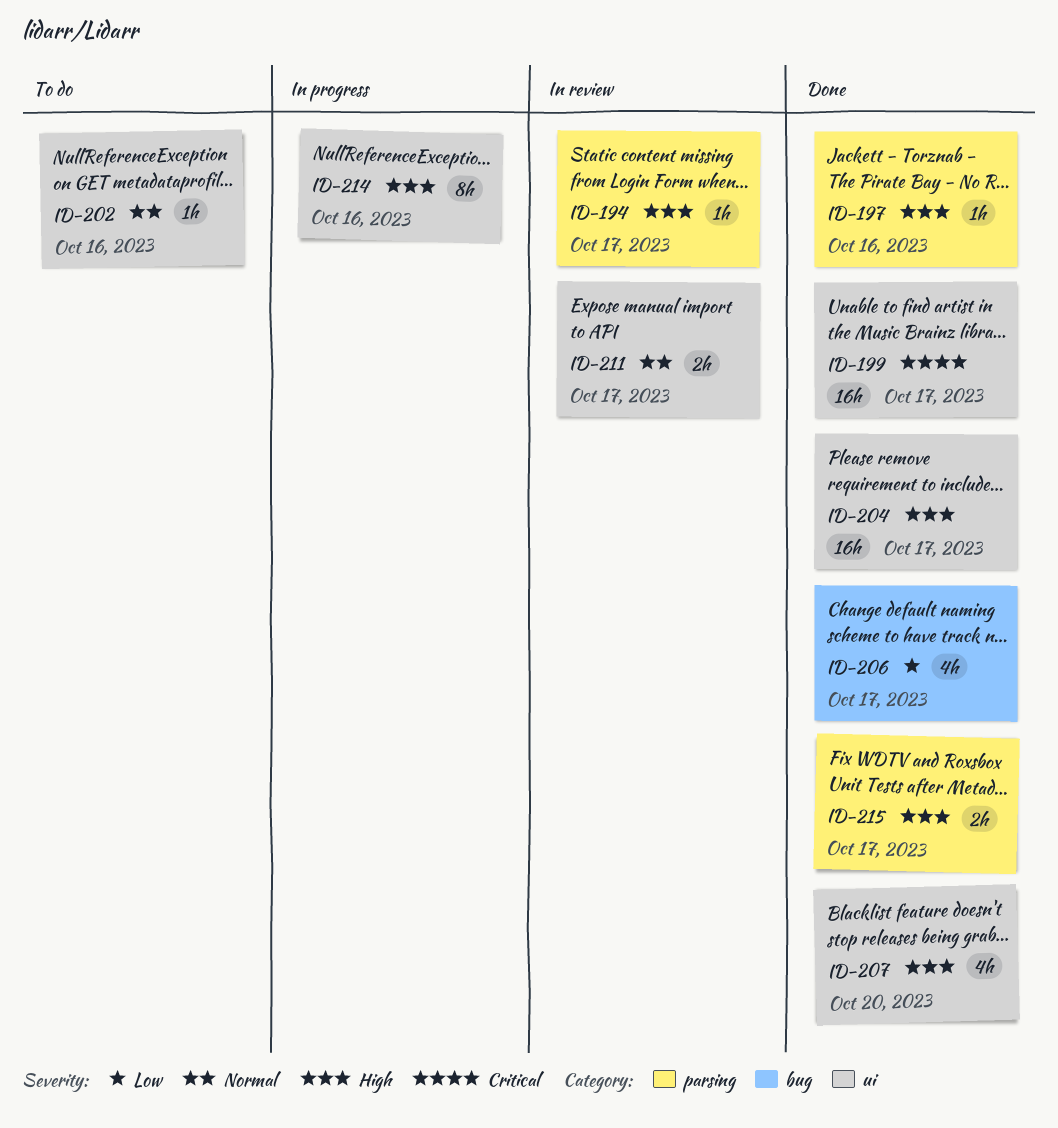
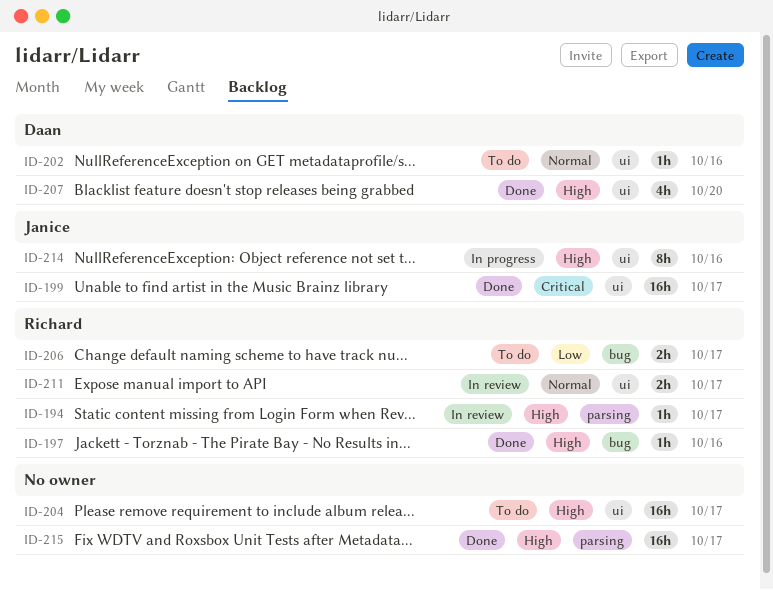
ID-197, label: parsing -> bug
ID-204, status: Done -> To do
ID-206, status: Done -> To do
ID-206, estimate: 4h -> 2h
ID-215, estimate: 2h -> 16h

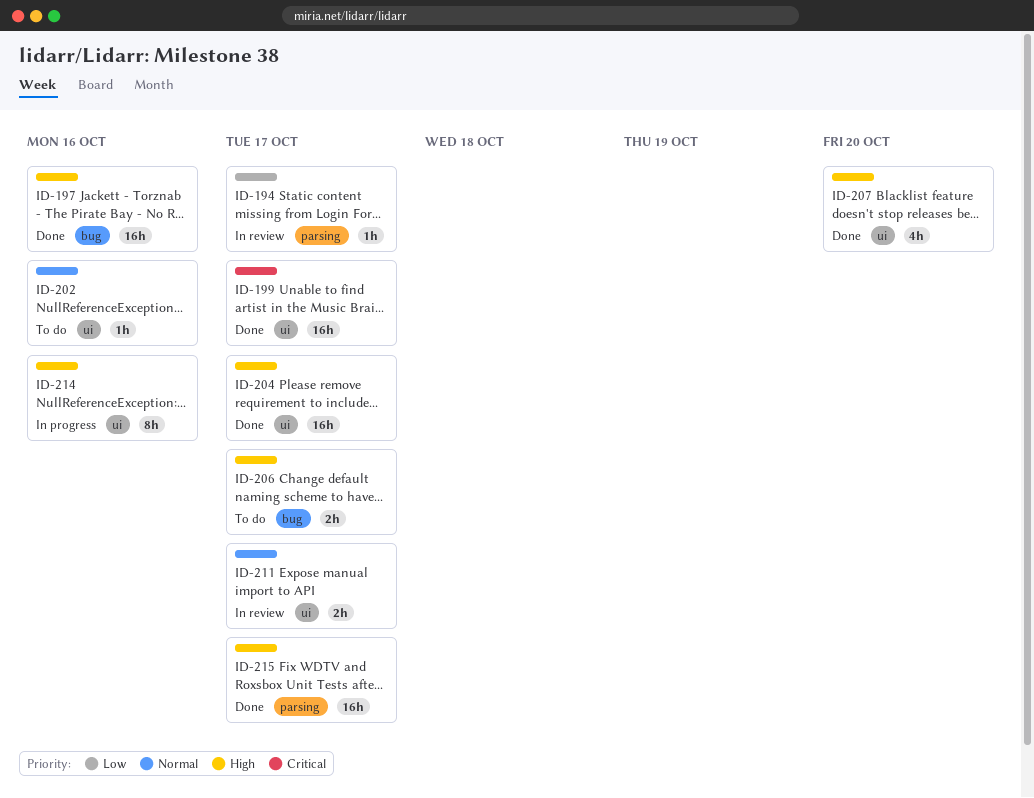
ID-194, priority: High -> Low
ID-197, estimate: 1h -> 16h
ID-204, status: To do -> Done
ID-206, priority: Low -> High

